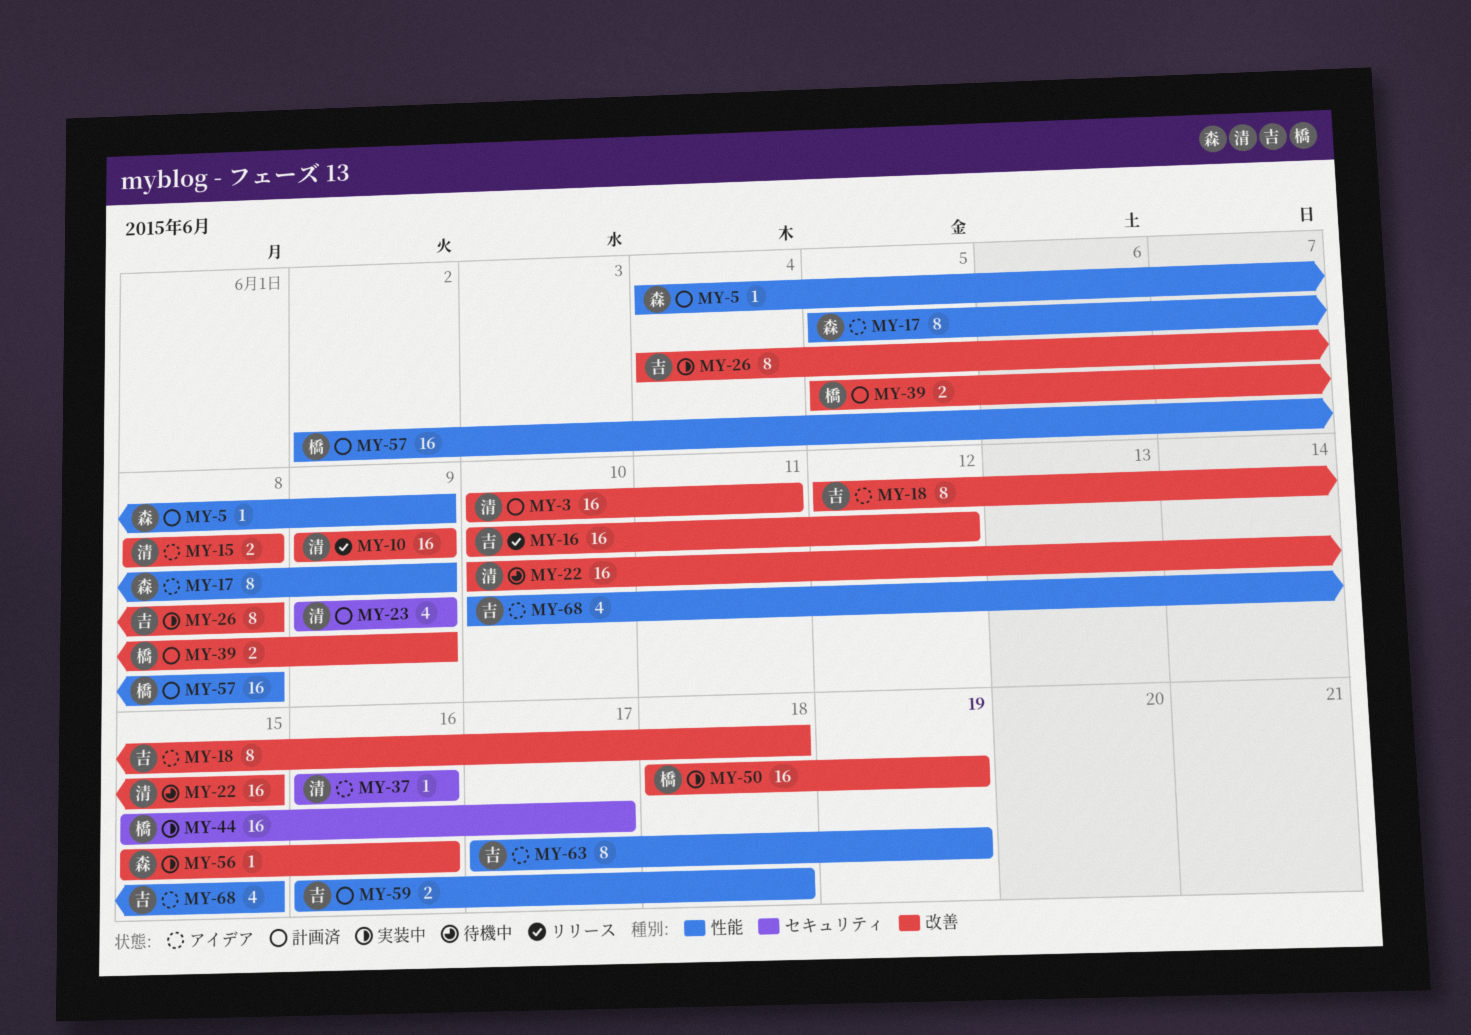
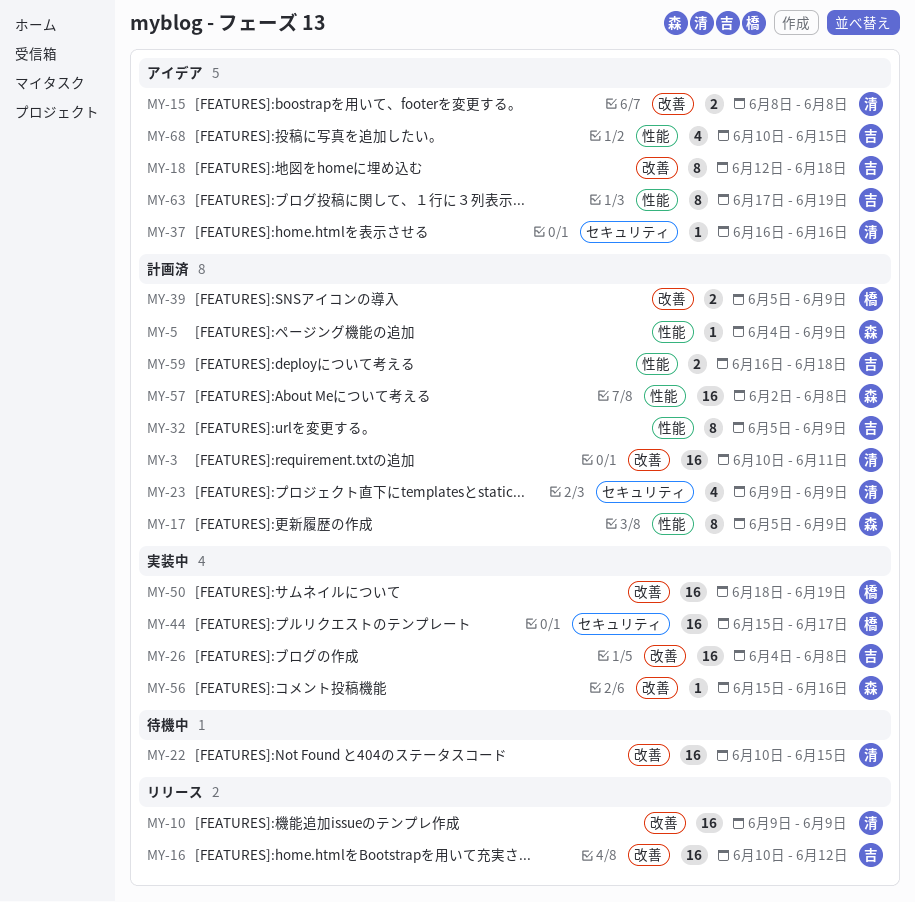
MY-17, status: アイデア -> 計画済
MY-26, estimate: 8 -> 16
MY-32: none -> present
MY-57, owner: 橋 -> 森

